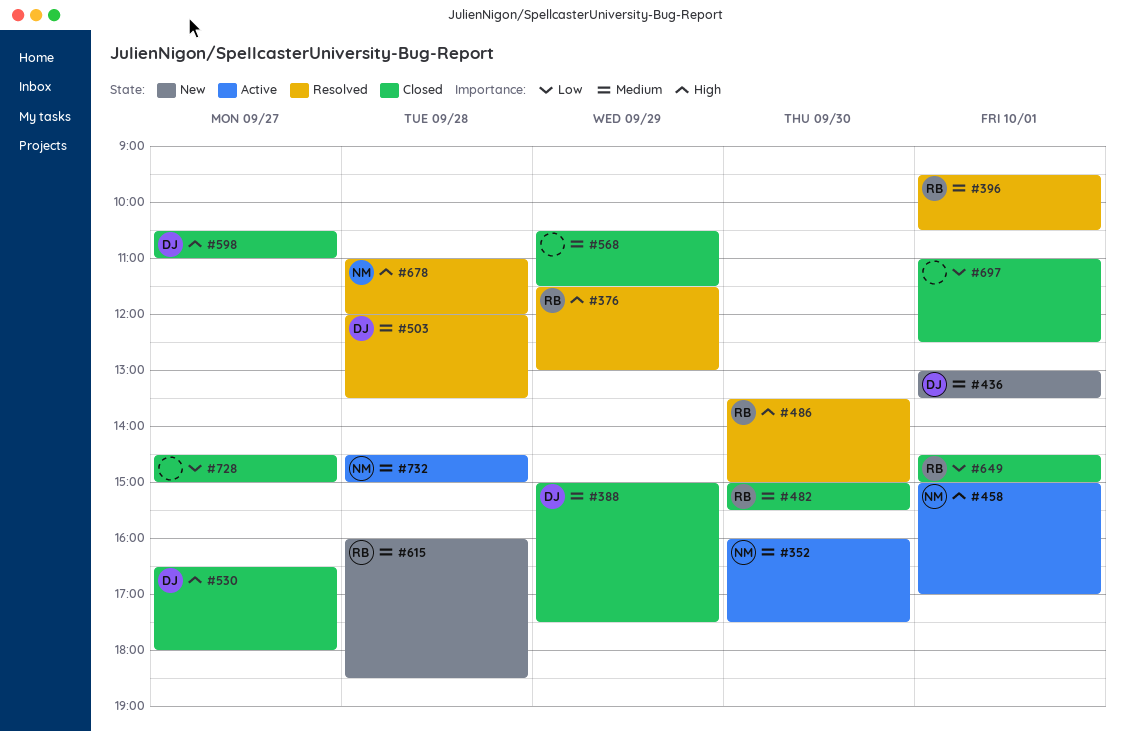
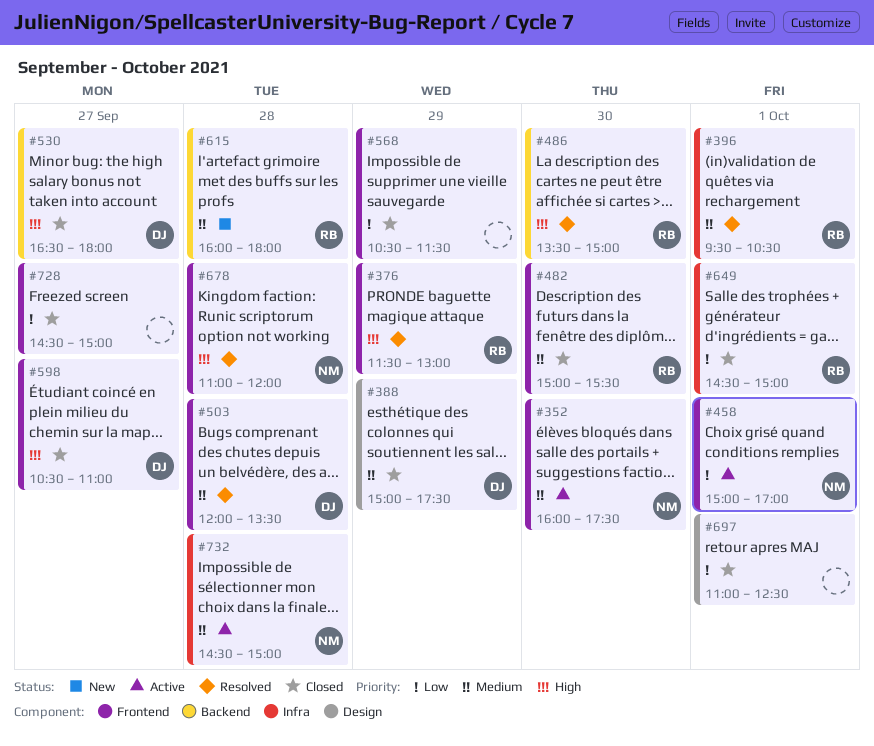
#436: present -> none
#458, priority: High -> Low
#568, priority: Medium -> Low
#615, ends: 18:30 -> 18:00

